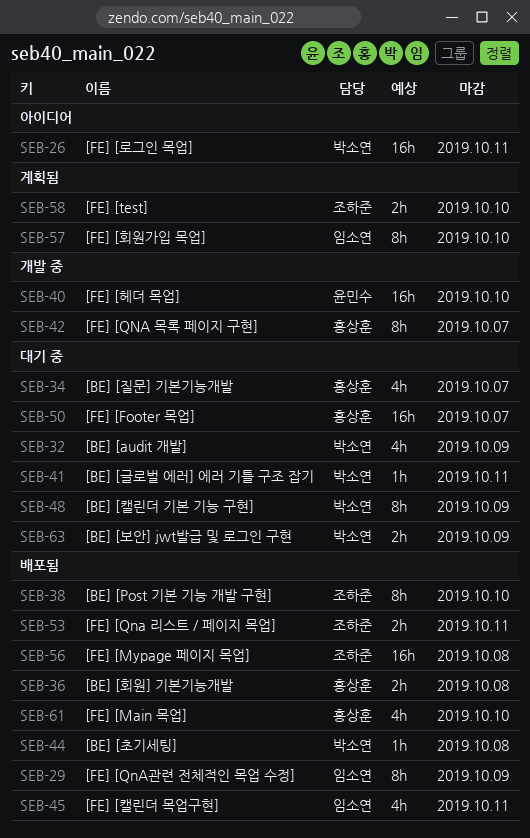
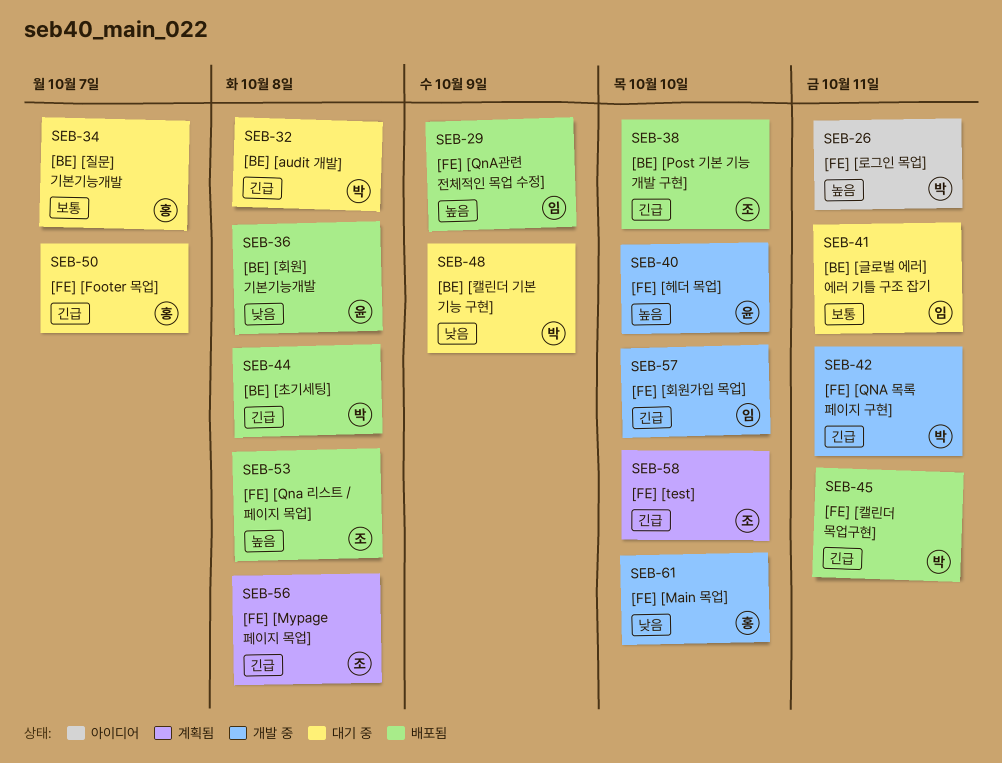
SEB-32, due: Oct 9 -> Oct 8
SEB-36, owner: 홍상훈 -> 윤민수
SEB-41, owner: 박소연 -> 임소연
SEB-42, owner: 홍상훈 -> 박소연
SEB-42, due: Oct 7 -> Oct 11
SEB-45, owner: 임소연 -> 박소연
SEB-53, due: Oct 11 -> Oct 8
SEB-56, status: 배포됨 -> 계획됨
SEB-57, status: 계획됨 -> 개발 중
SEB-61, status: 배포됨 -> 개발 중
SEB-63: present -> none

